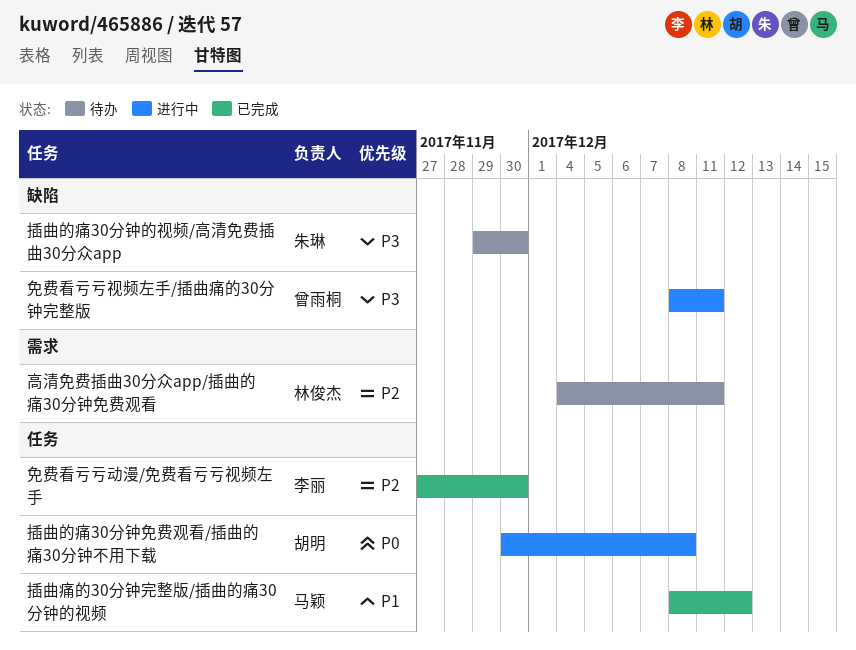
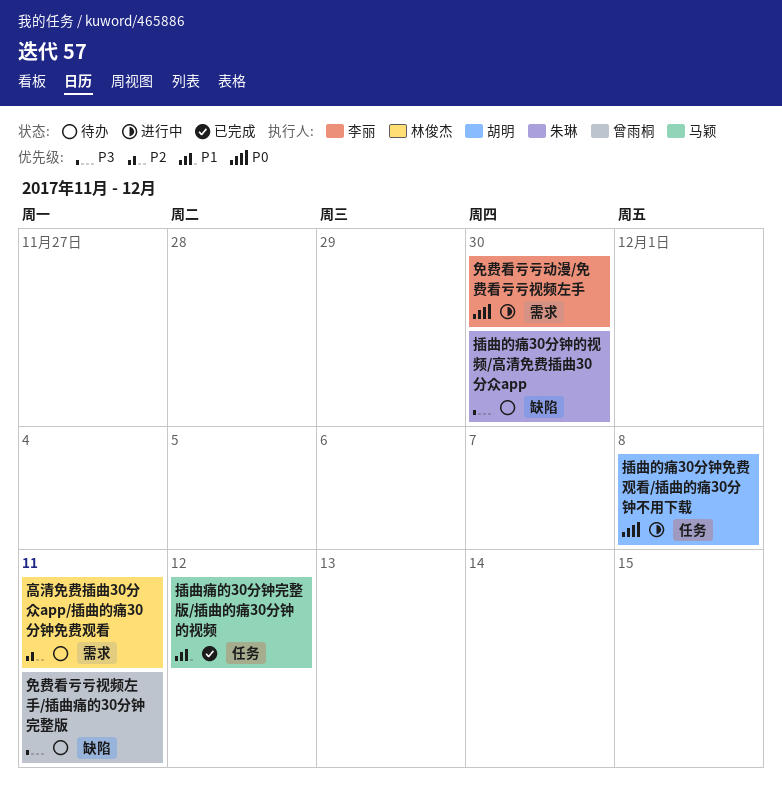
免费看亏亏动漫/免费看亏亏视频左手, status: 已完成 -> 进行中
免费看亏亏动漫/免费看亏亏视频左手, priority: P2 -> P0
免费看亏亏动漫/免费看亏亏视频左手, label: 任务 -> 需求
免费看亏亏视频左手/插曲痛的30分钟完整版, status: 进行中 -> 待办

